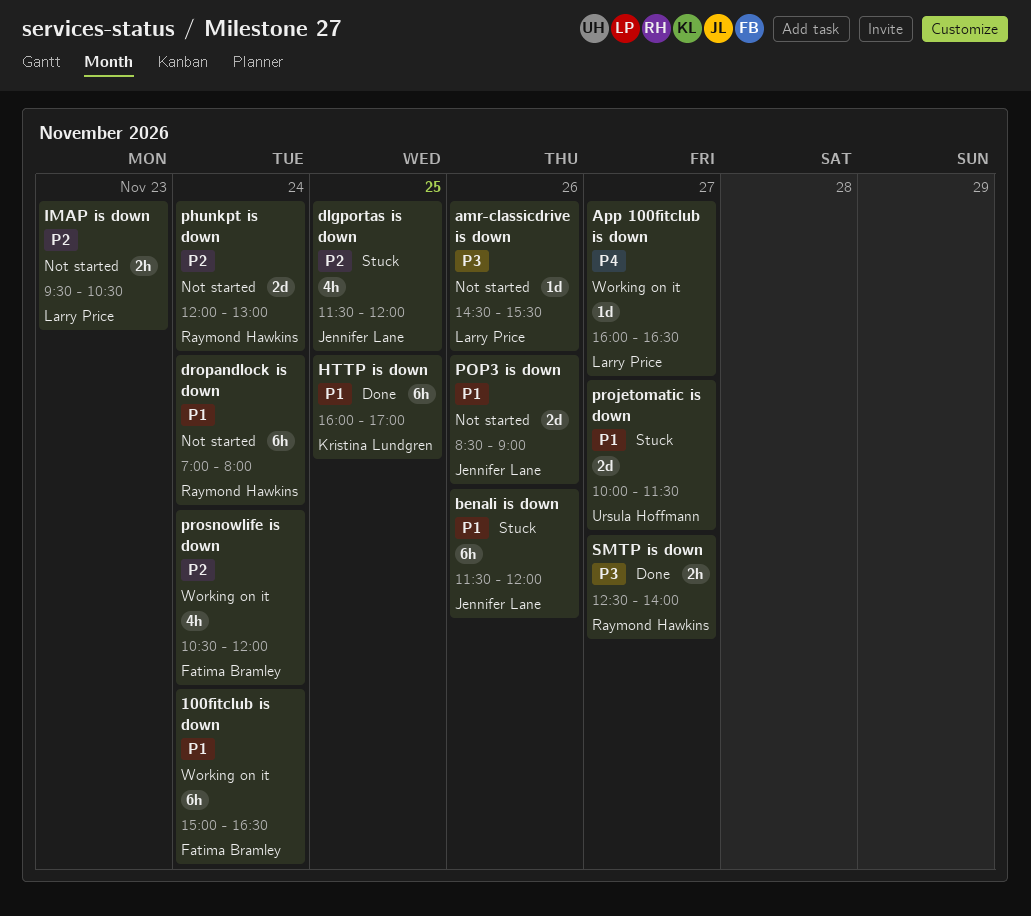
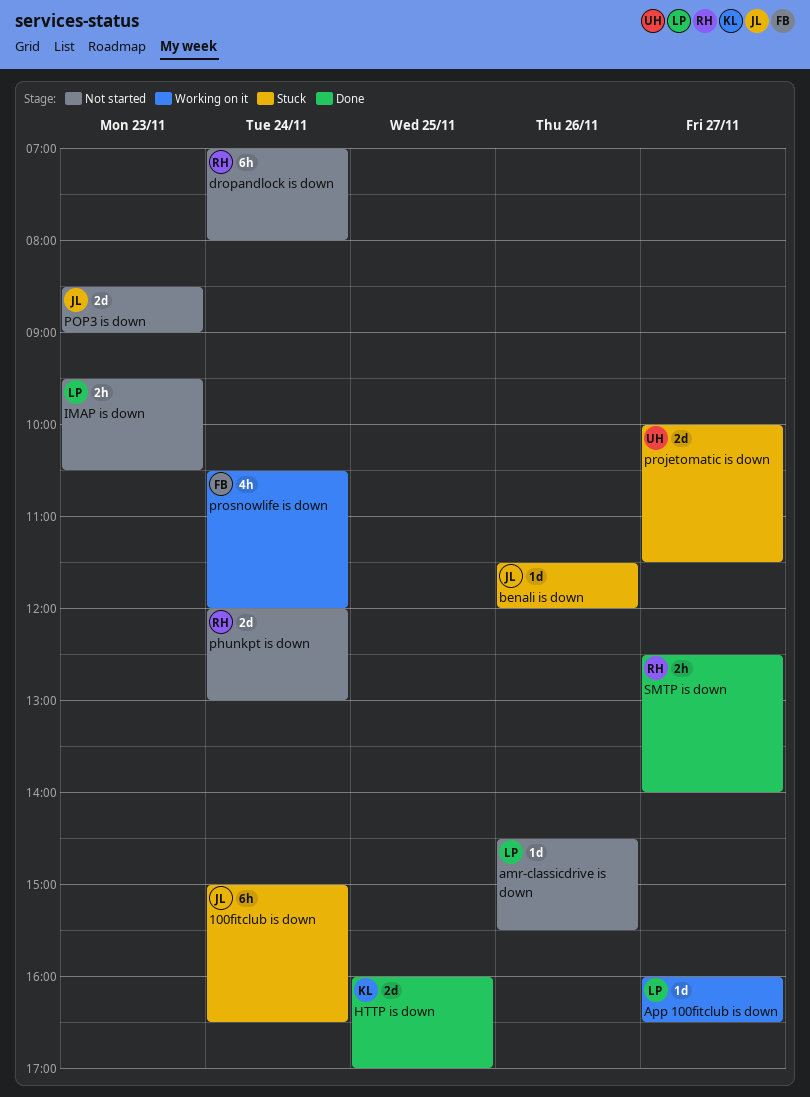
100fitclub is down, status: Working on it -> Stuck
100fitclub is down, owner: Fatima Bramley -> Jennifer Lane
benali is down, estimate: 6h -> 1d
dlgportas is down: present -> none
HTTP is down, estimate: 6h -> 2d
POP3 is down, day: Nov 26 -> Nov 23

